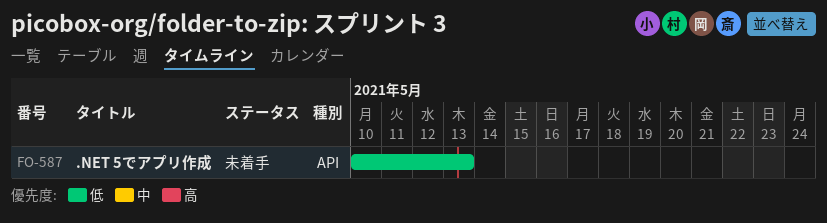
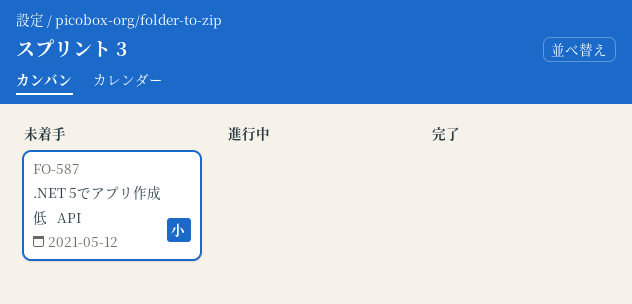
FO-587, due: May 13 -> May 12

